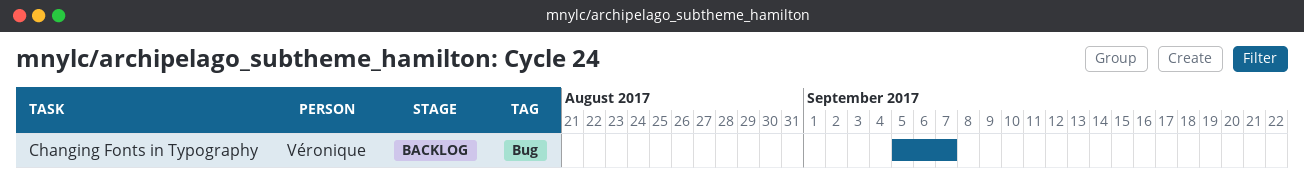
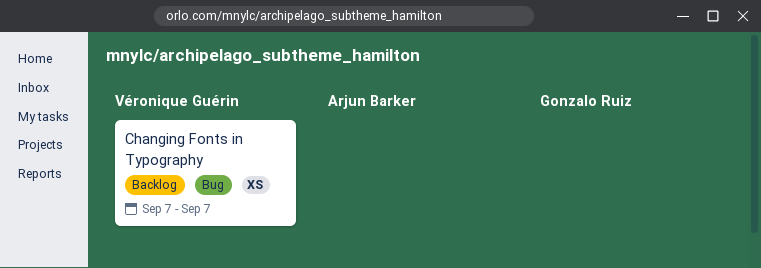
Changing Fonts in Typography, start: Sep 5 -> Sep 7

